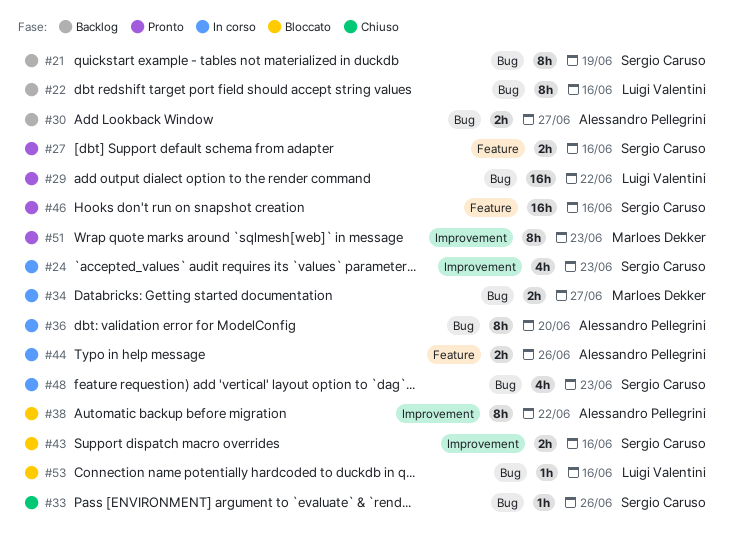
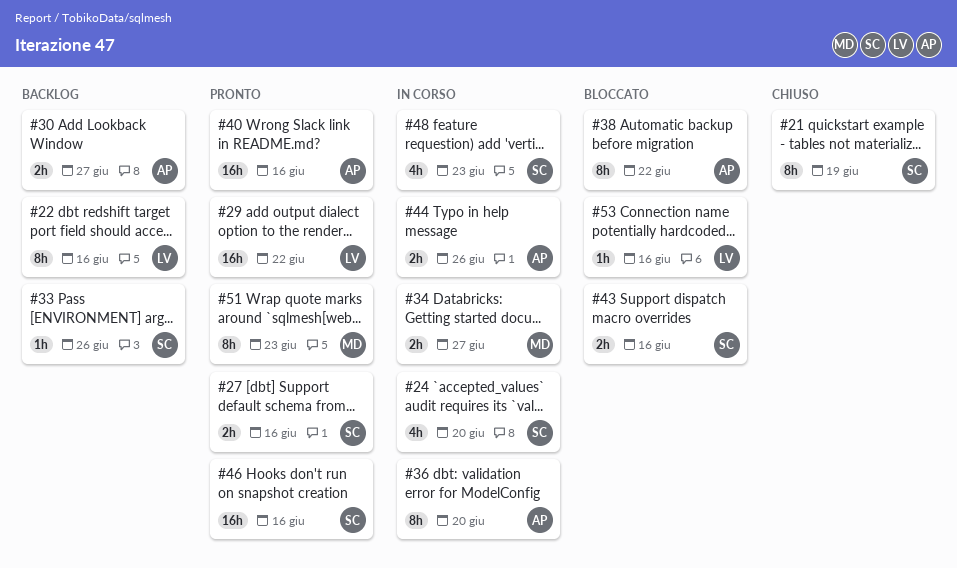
#21, status: Backlog -> Chiuso
#24, due: Jun 23 -> Jun 20
#33, status: Chiuso -> Backlog
#40: none -> present

